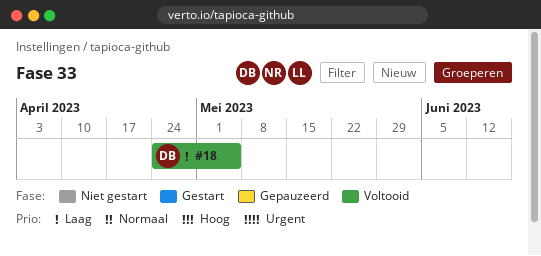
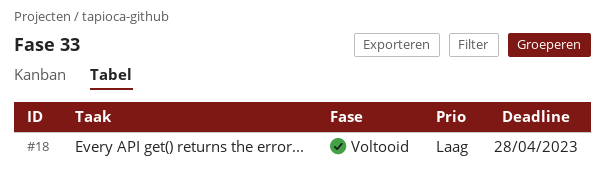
#18, due: May 5 -> Apr 28

